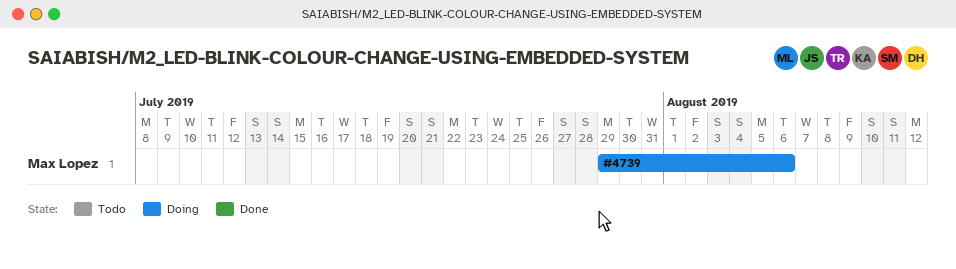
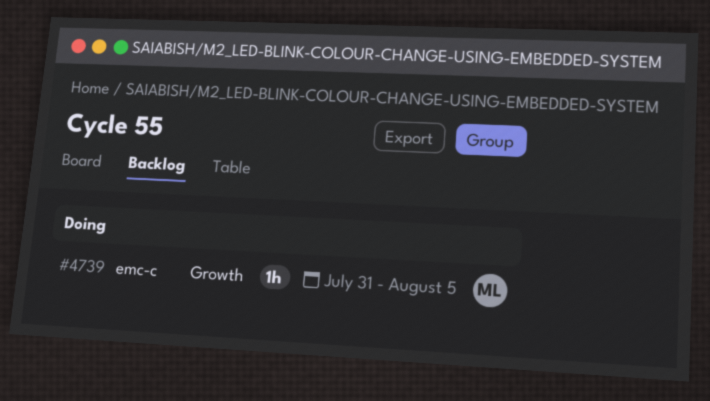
#4739, start: Jul 29 -> Jul 31
#4739, due: Aug 6 -> Aug 5

